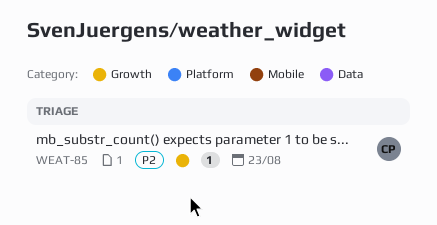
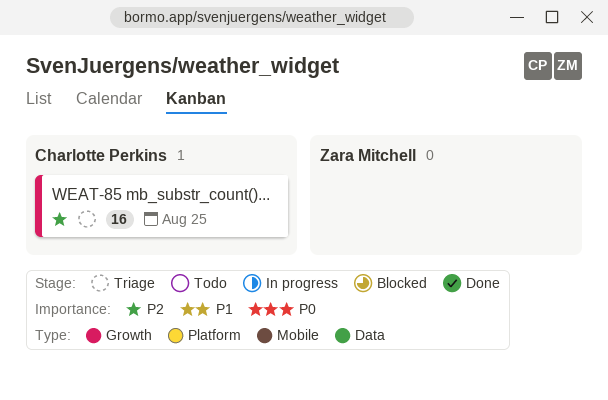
WEAT-85, estimate: 1 -> 16
WEAT-85, due: Aug 23 -> Aug 25

